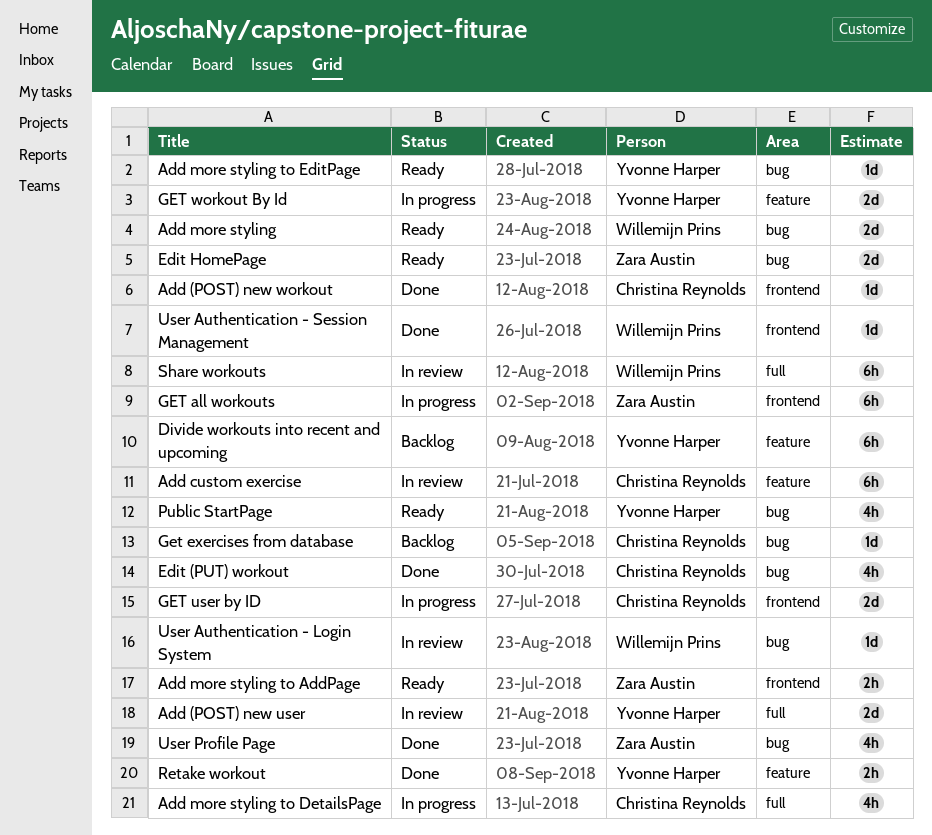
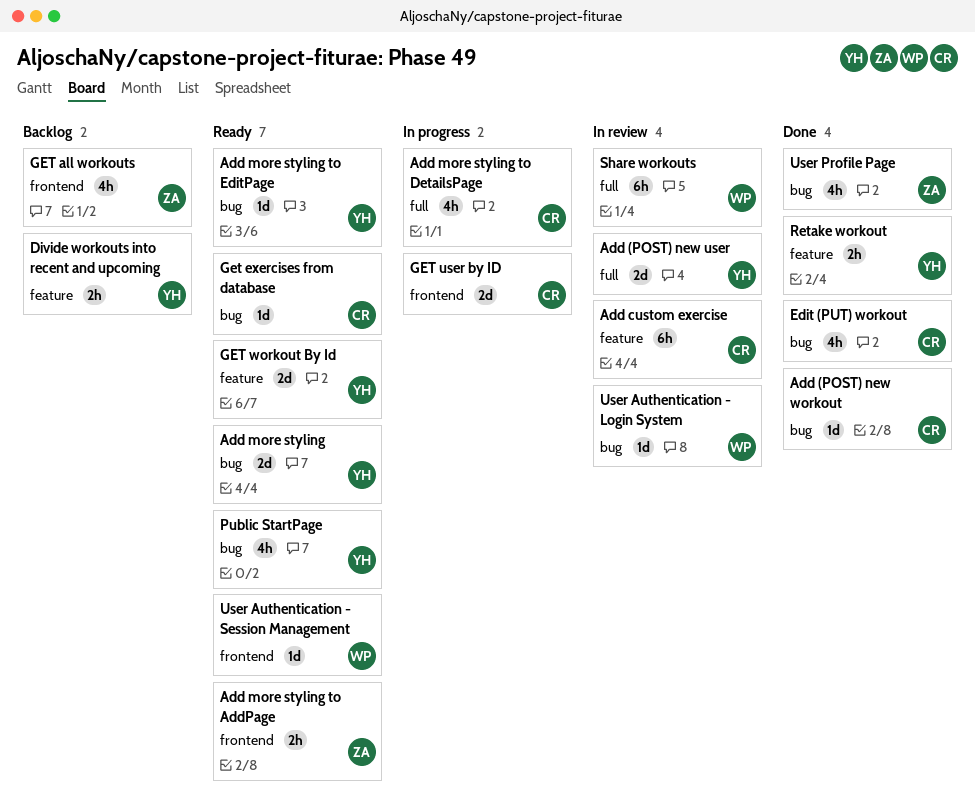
Add (POST) new workout, label: frontend -> bug
Add more styling, owner: Willemijn Prins -> Yvonne Harper
Divide workouts into recent and upcoming, estimate: 6h -> 2h
Edit HomePage: present -> none
GET all workouts, status: In progress -> Backlog
GET all workouts, estimate: 6h -> 4h
Get exercises from database, status: Backlog -> Ready
GET workout By Id, status: In progress -> Ready
User Authentication - Session Management, status: Done -> Ready

